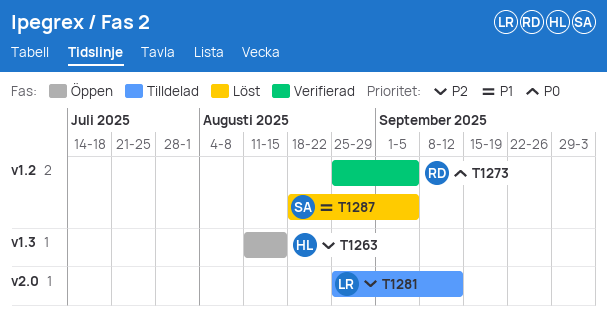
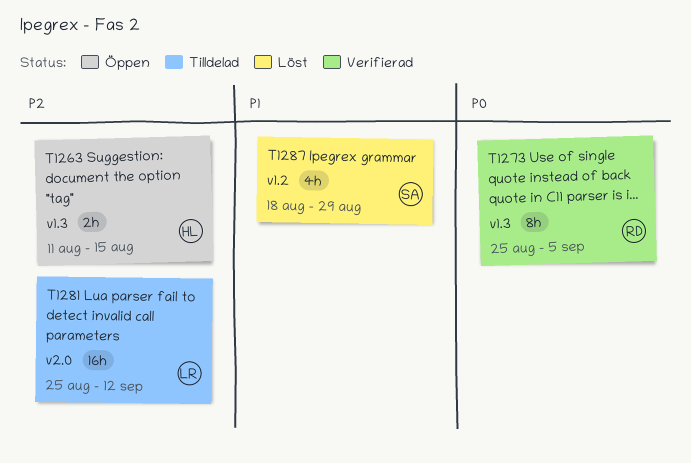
T1273, label: v1.2 -> v1.3
T1287, due: Sep 5 -> Aug 29

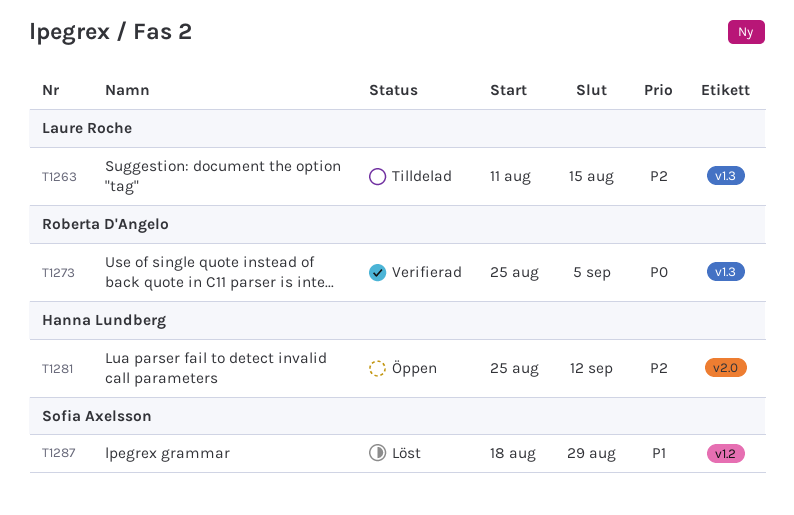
T1263, status: Öppen -> Tilldelad
T1263, owner: Hanna Lundberg -> Laure Roche
T1281, status: Tilldelad -> Öppen
T1281, owner: Laure Roche -> Hanna Lundberg

